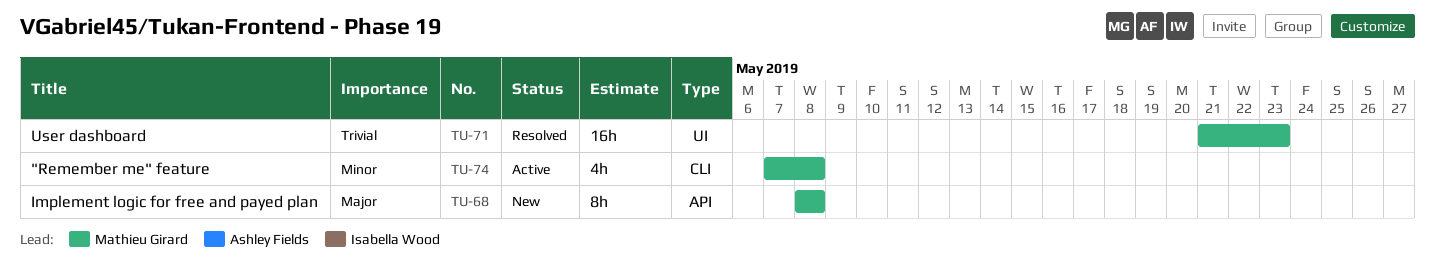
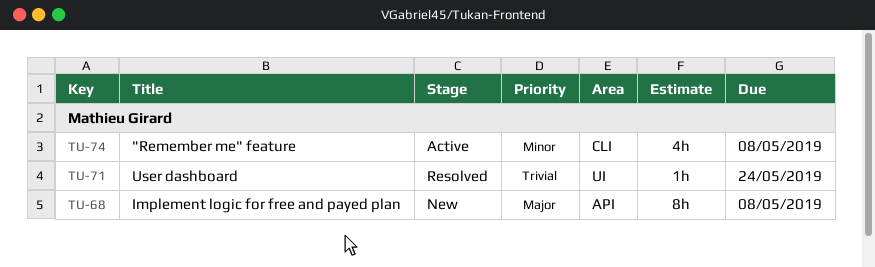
TU-71, estimate: 16h -> 1h
TU-71, due: May 23 -> May 24

